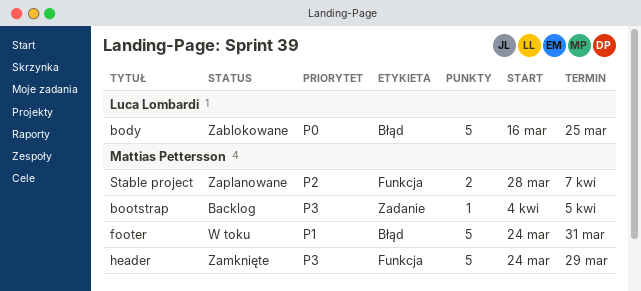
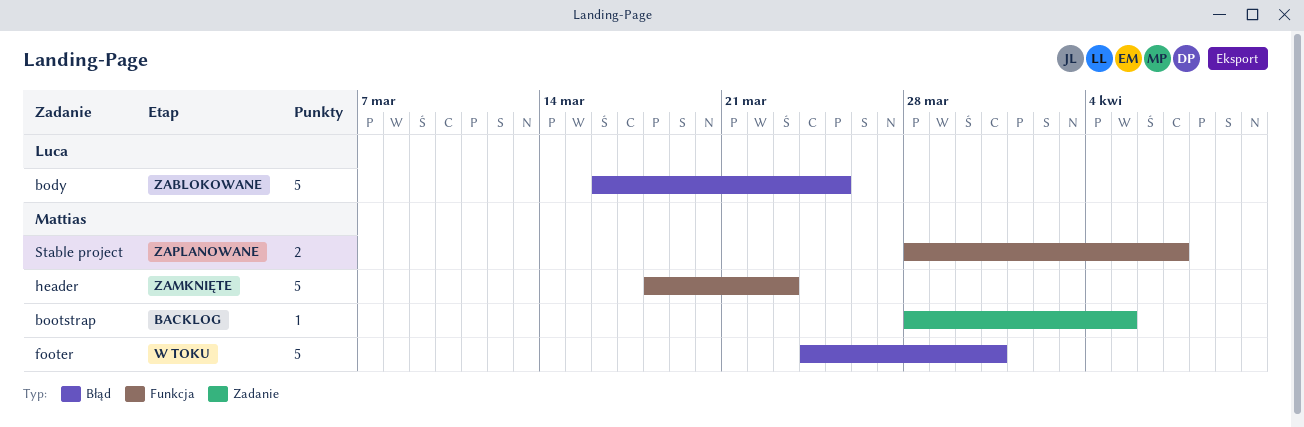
bootstrap, start: Apr 4 -> Mar 28
header, start: Mar 24 -> Mar 18
header, due: Mar 29 -> Mar 23

